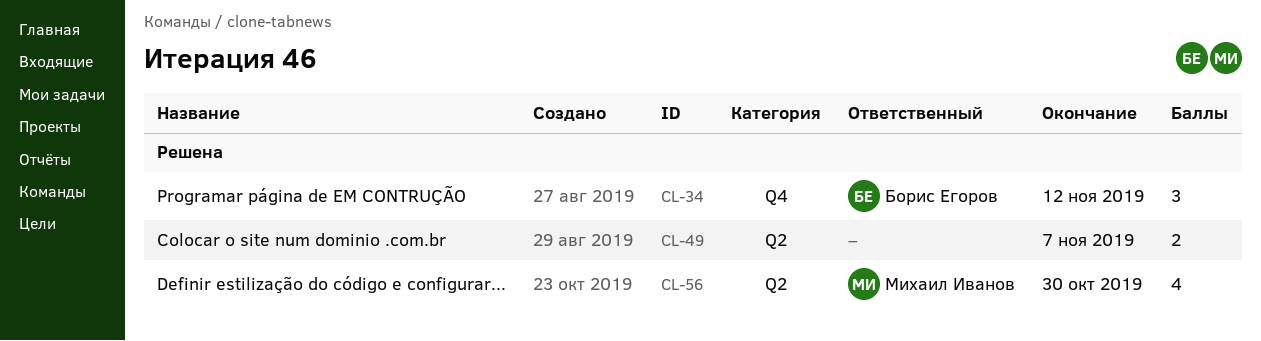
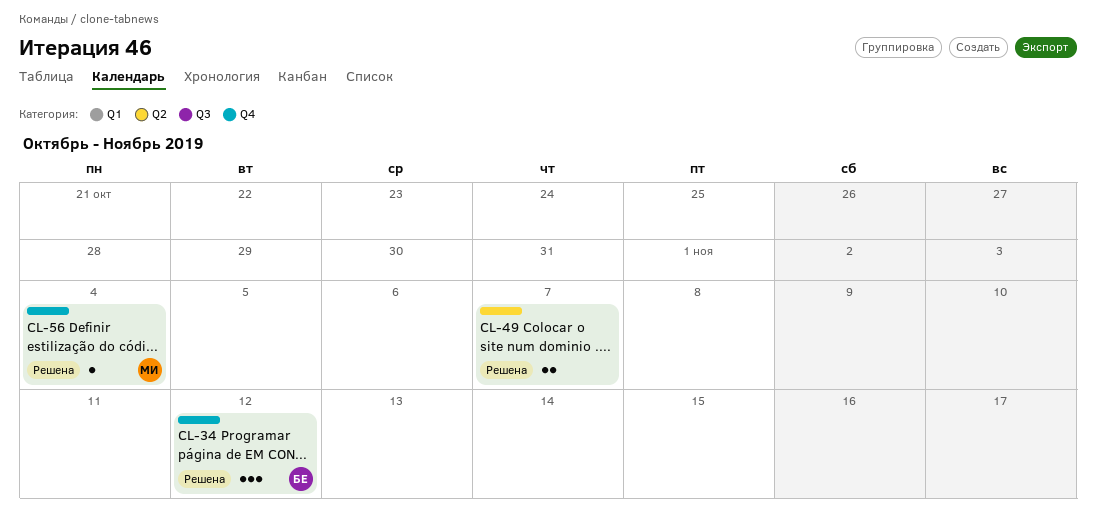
CL-56, label: Q2 -> Q4
CL-56, estimate: 4 -> 1
CL-56, due: Oct 30 -> Nov 4

